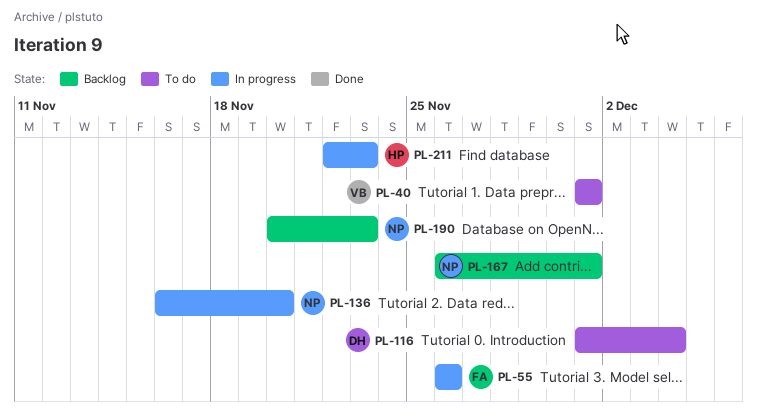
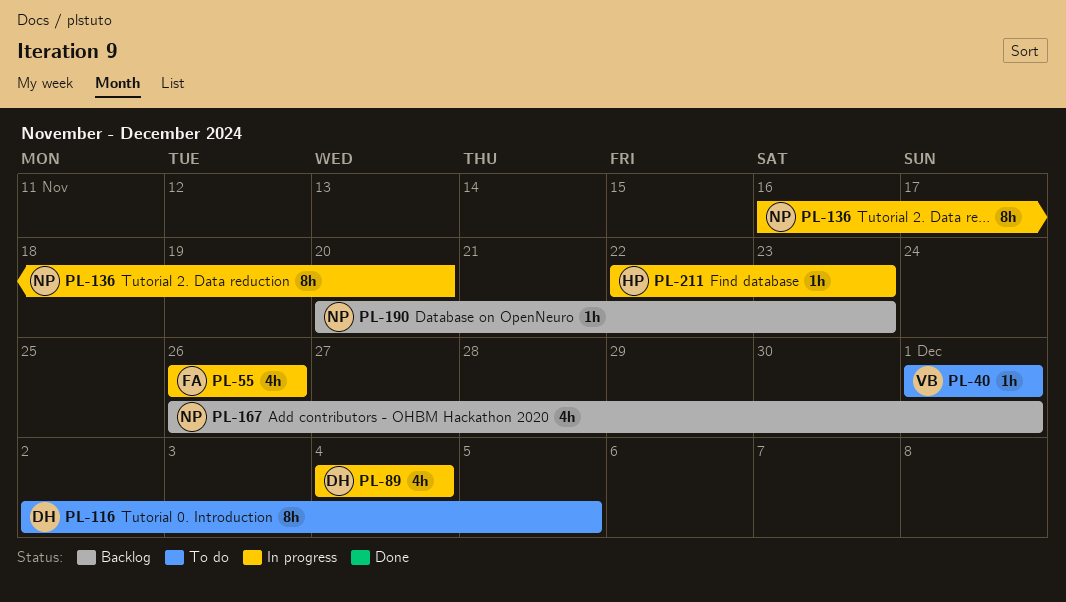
PL-89: none -> present
PL-116, start: Dec 1 -> Dec 2
PL-116, due: Dec 4 -> Dec 5

